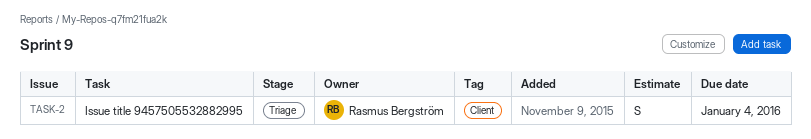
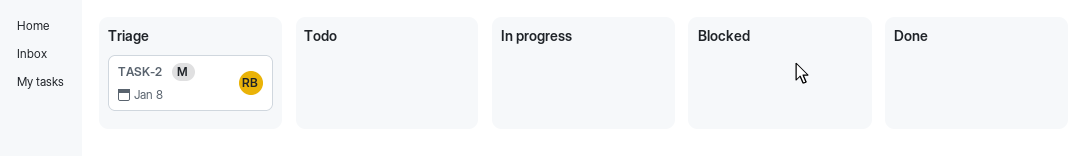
TASK-2, estimate: S -> M
TASK-2, due: Jan 4 -> Jan 8

